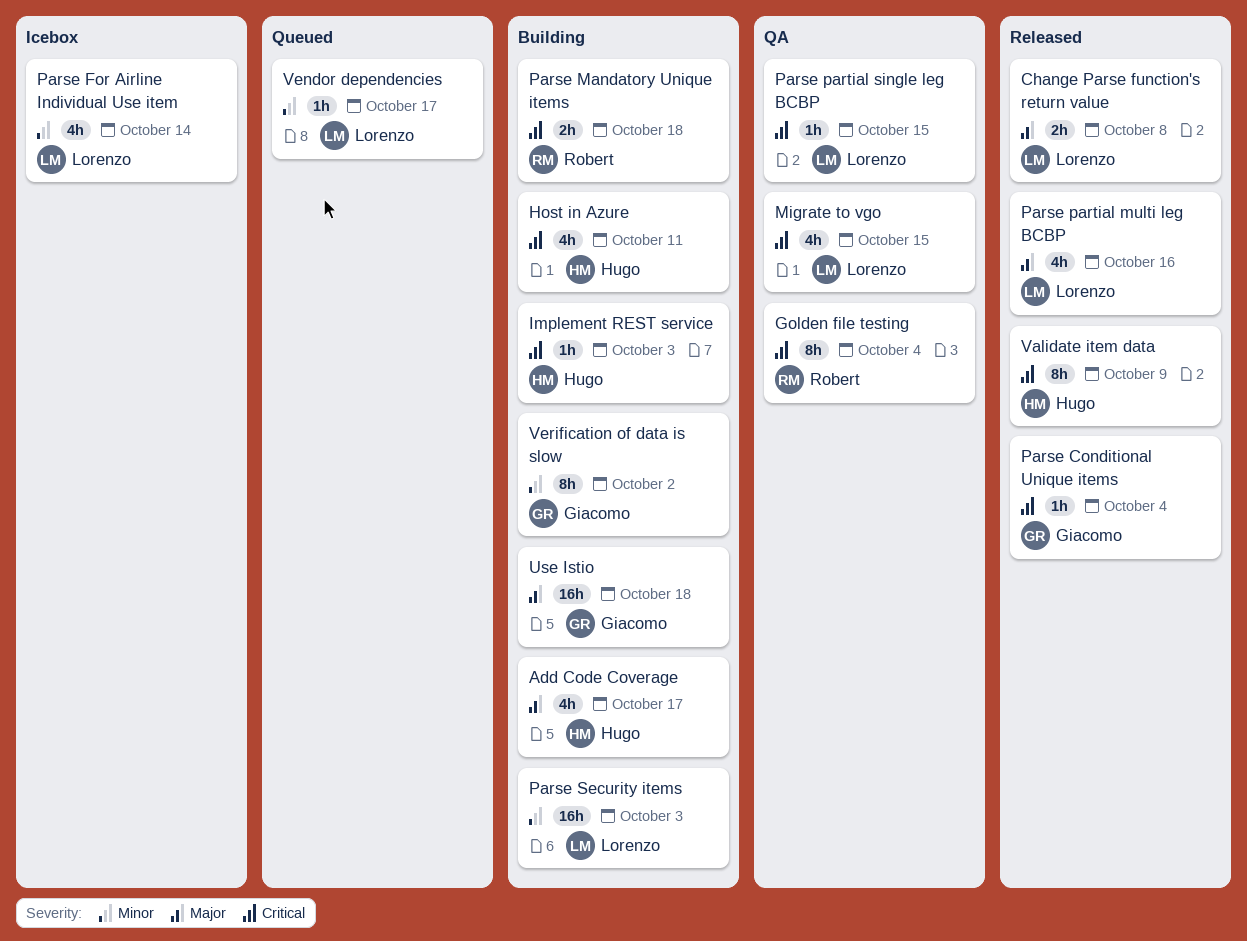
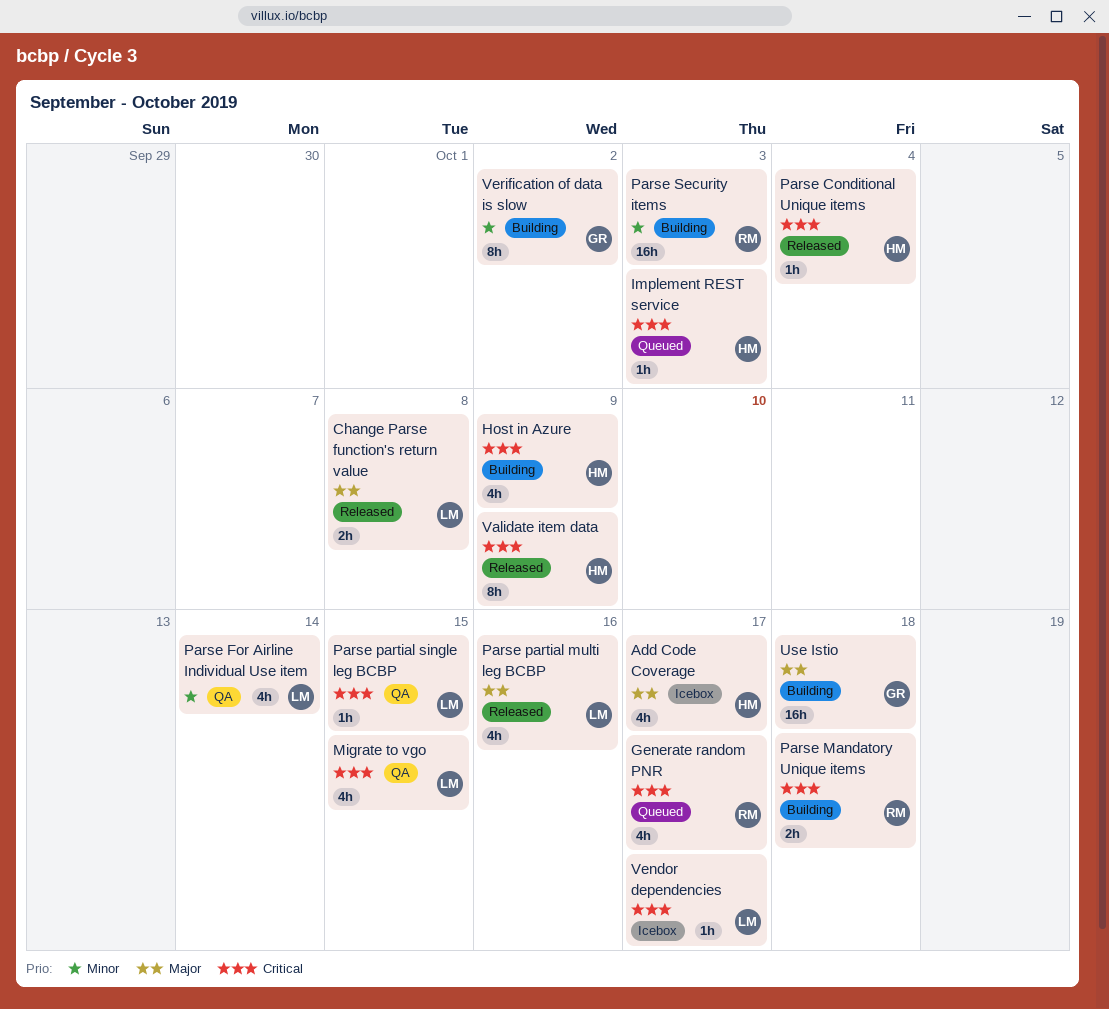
Add Code Coverage, status: Building -> Icebox
Generate random PNR: none -> present
Golden file testing: present -> none
Host in Azure, due: Oct 11 -> Oct 9
Implement REST service, status: Building -> Queued
Parse Conditional Unique items, owner: Giacomo -> Hugo
Parse For Airline Individual Use item, status: Icebox -> QA
Parse Security items, owner: Lorenzo -> Robert
Vendor dependencies, status: Queued -> Icebox
Vendor dependencies, priority: Minor -> Critical

